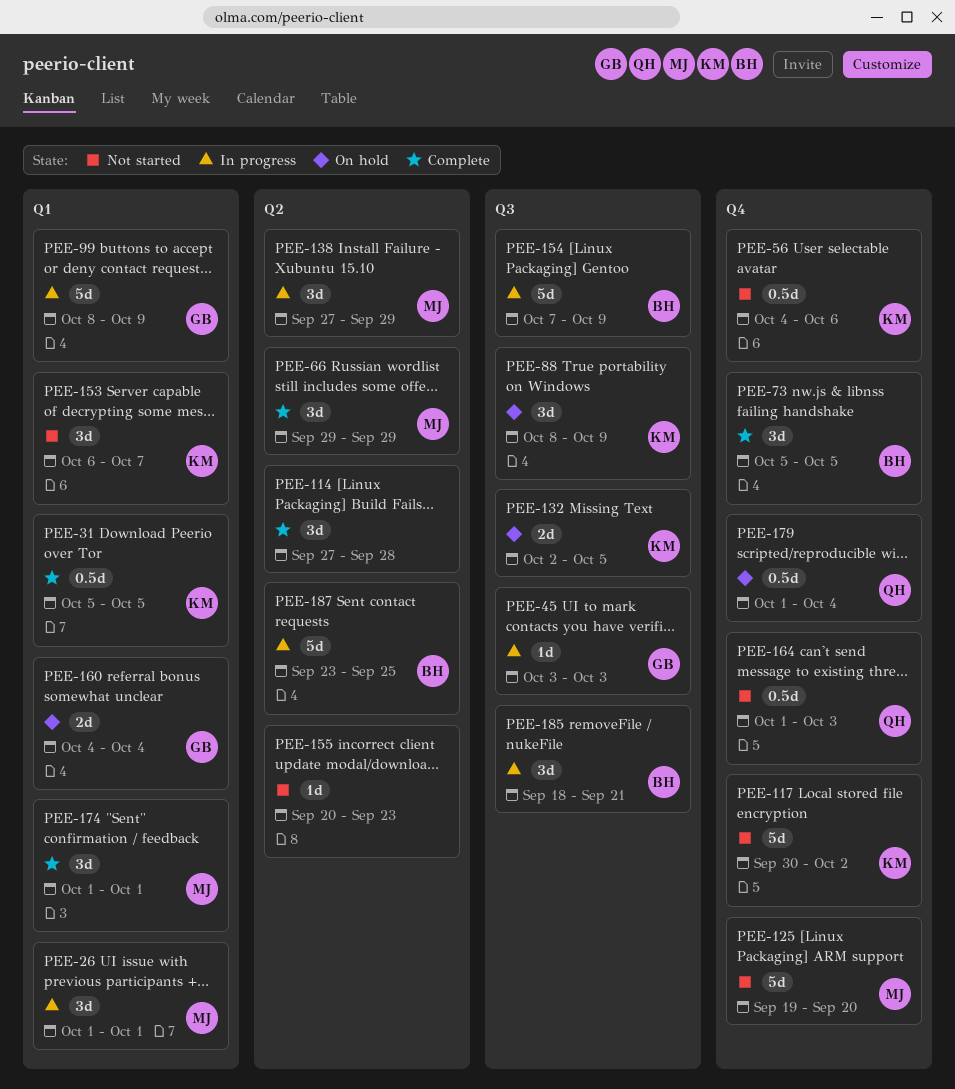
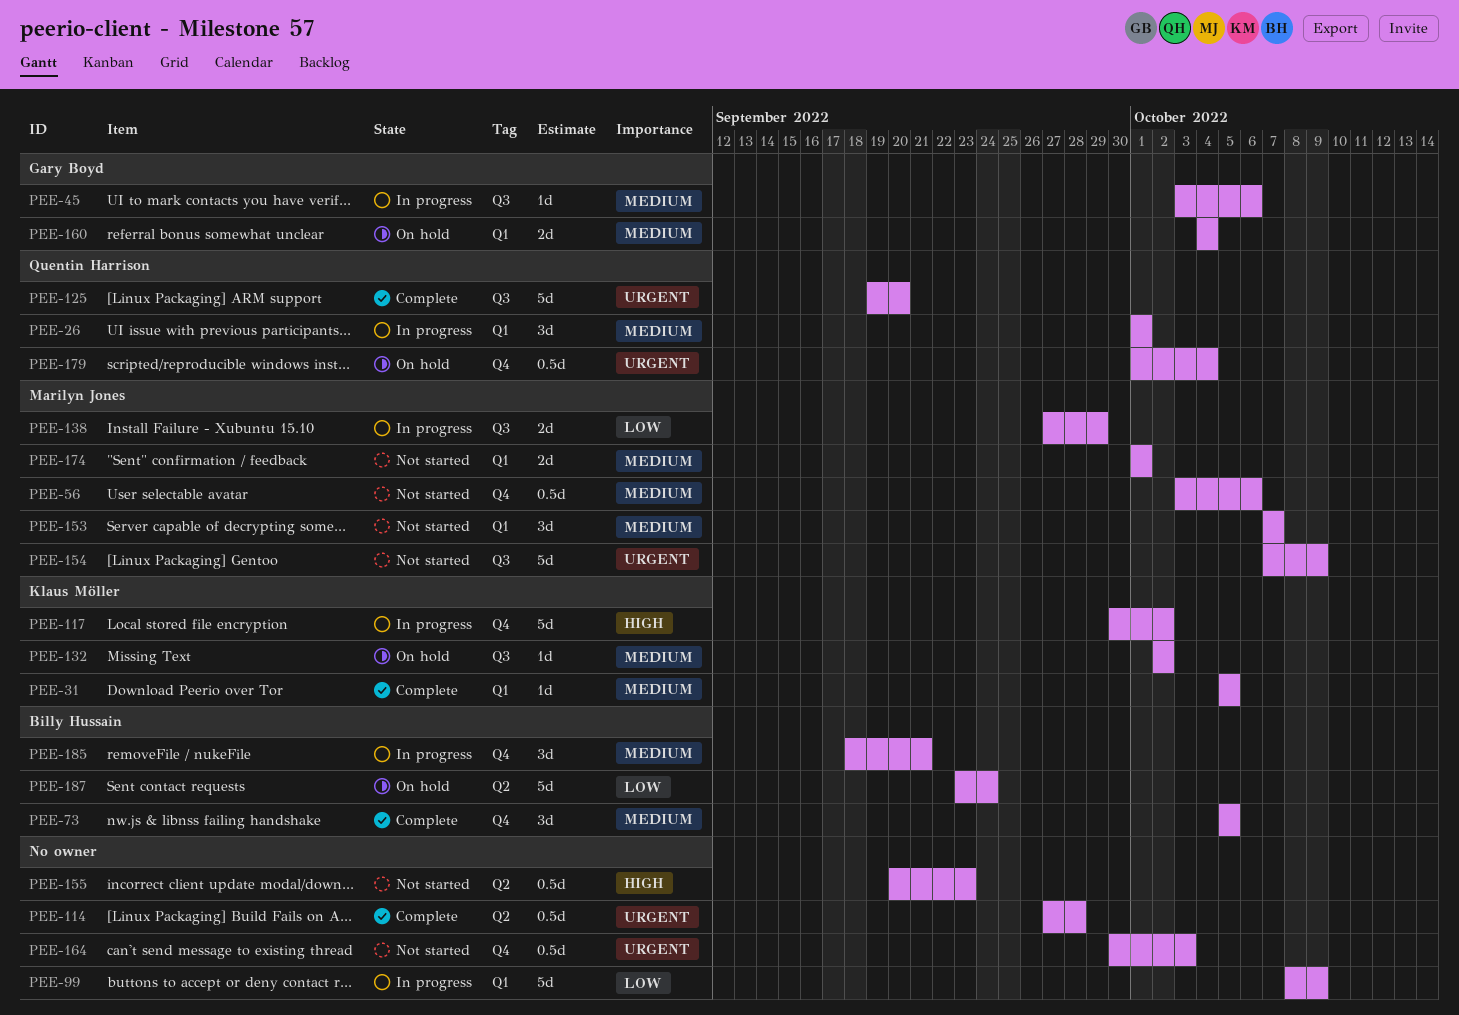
PEE-26, owner: Marilyn Jones -> Quentin Harrison
PEE-31, estimate: 0.5d -> 1d
PEE-45, due: Oct 3 -> Oct 6
PEE-56, owner: Klaus Möller -> Marilyn Jones
PEE-56, start: Oct 4 -> Oct 3
PEE-66: present -> none
PEE-88: present -> none
PEE-99, owner: Gary Boyd -> none
PEE-114, estimate: 3d -> 0.5d
PEE-117, status: Not started -> In progress
PEE-125, status: Not started -> Complete
PEE-125, owner: Marilyn Jones -> Quentin Harrison
PEE-125, label: Q4 -> Q3
PEE-132, estimate: 2d -> 1d
PEE-132, due: Oct 5 -> Oct 2
PEE-138, label: Q2 -> Q3
PEE-138, estimate: 3d -> 2d
PEE-153, owner: Klaus Möller -> Marilyn Jones
PEE-153, start: Oct 6 -> Oct 7
PEE-154, status: In progress -> Not started
PEE-154, owner: Billy Hussain -> Marilyn Jones
PEE-155, estimate: 1d -> 0.5d
PEE-164, owner: Quentin Harrison -> none
PEE-164, start: Oct 1 -> Sep 30
PEE-174, status: Complete -> Not started
PEE-174, estimate: 3d -> 2d
PEE-185, label: Q3 -> Q4
PEE-187, status: In progress -> On hold
PEE-187, due: Sep 25 -> Sep 24

